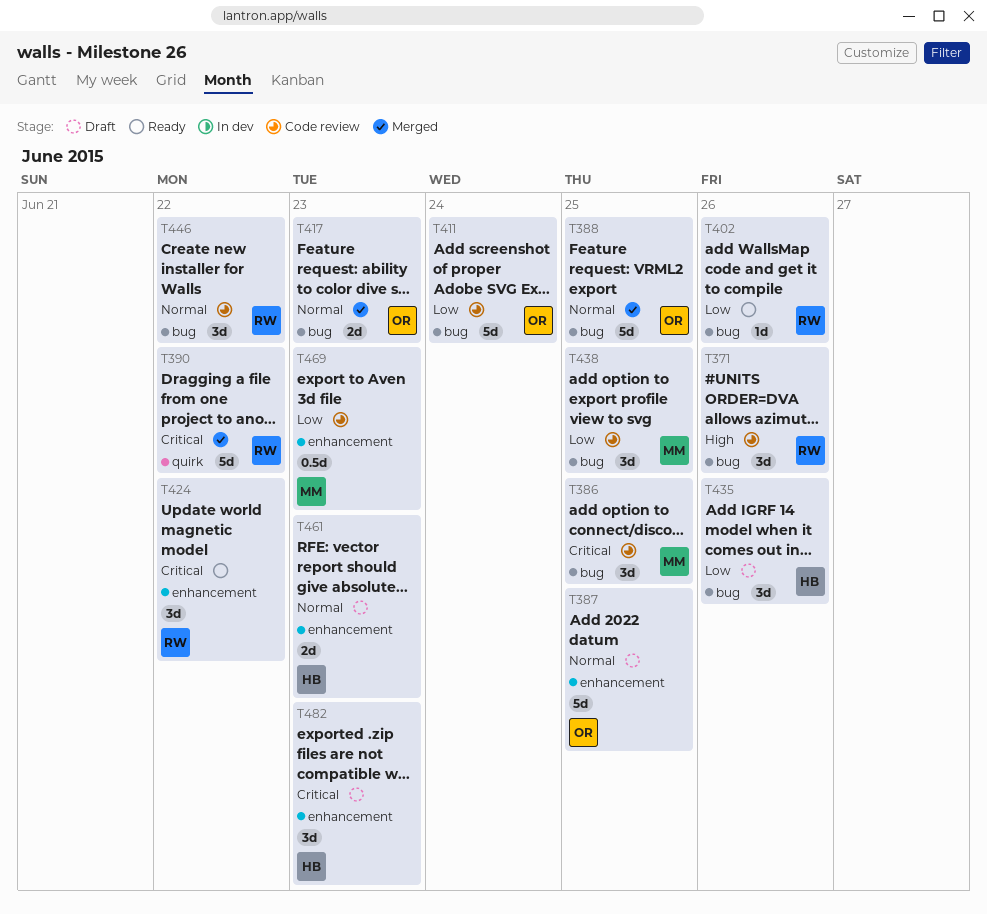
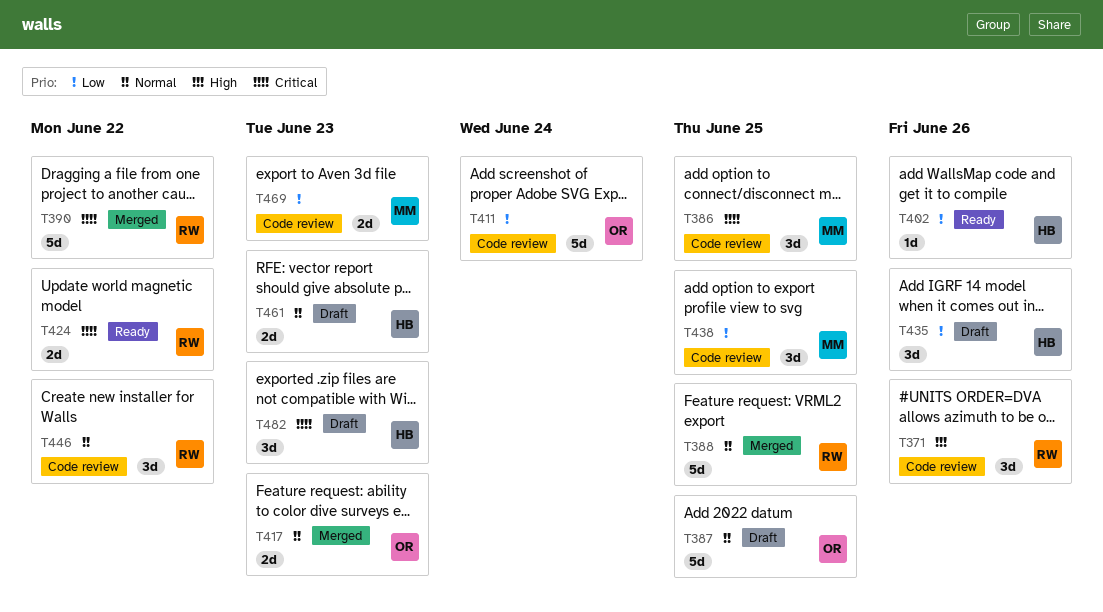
T388, owner: OR -> RW
T402, owner: RW -> HB
T424, estimate: 3d -> 2d
T469, estimate: 0.5d -> 2d

